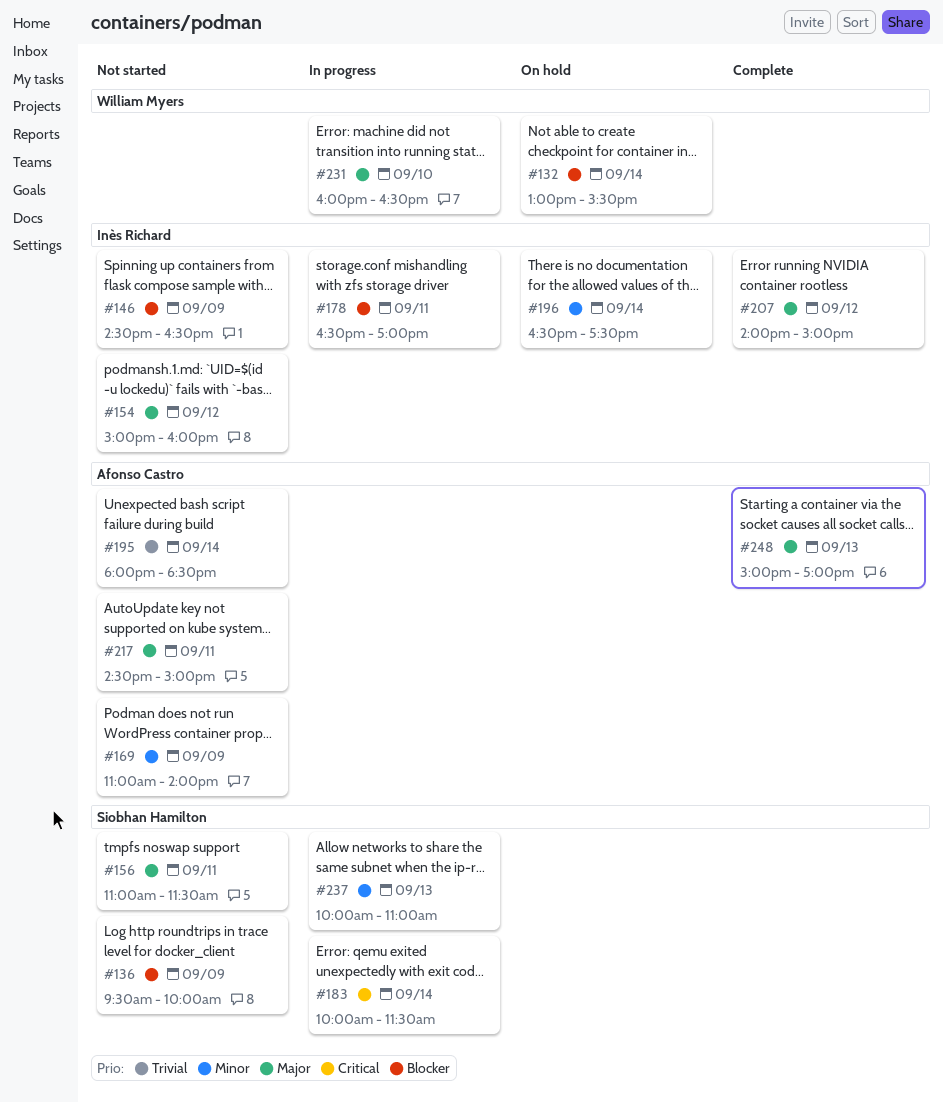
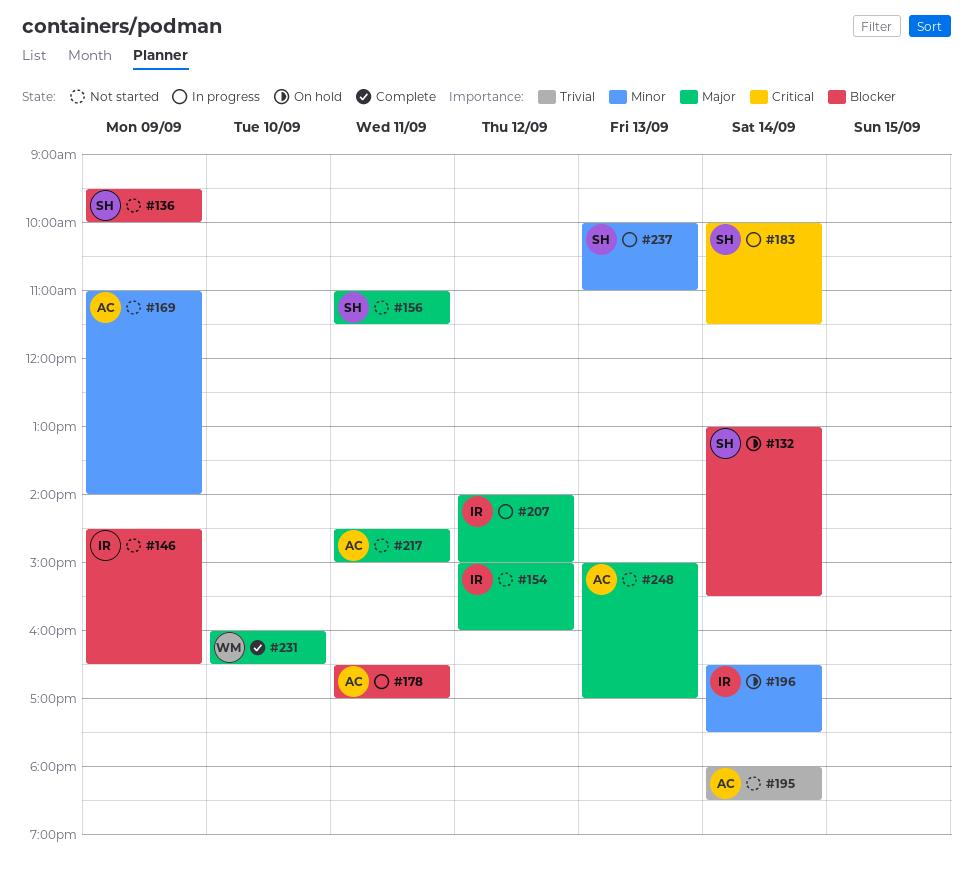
#132, owner: William Myers -> Siobhan Hamilton
#178, owner: Inès Richard -> Afonso Castro
#207, status: Complete -> In progress
#231, status: In progress -> Complete
#248, status: Complete -> Not started

